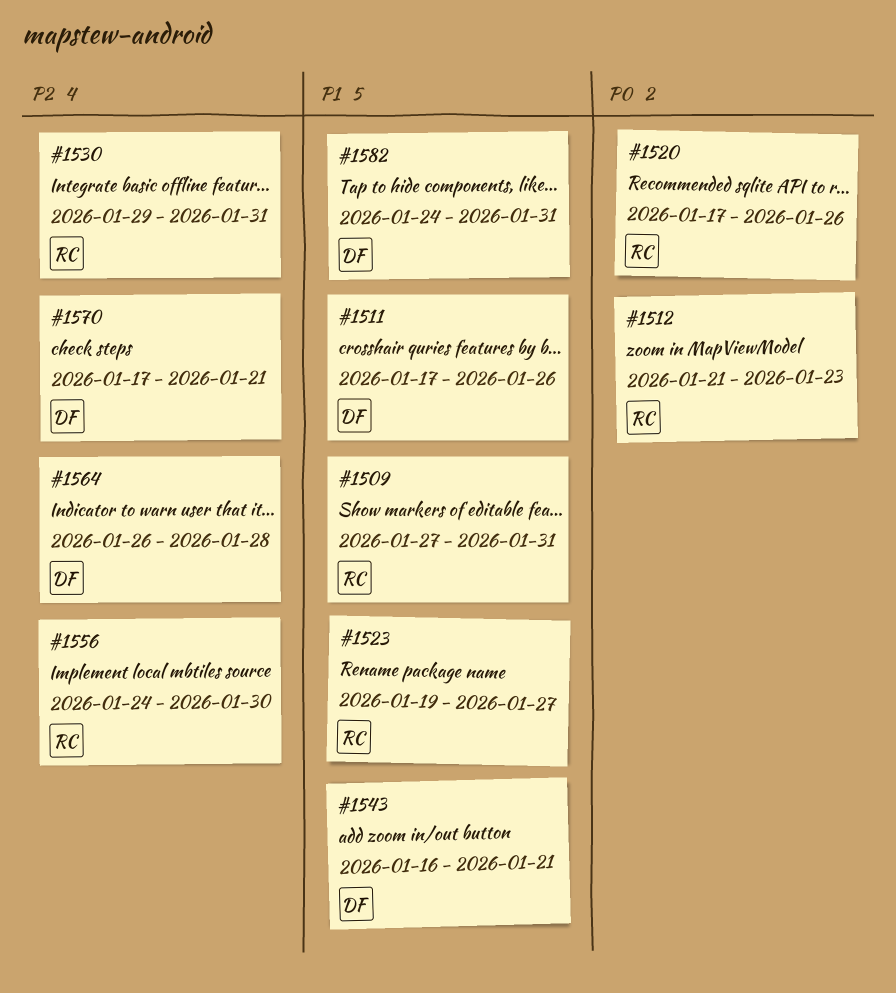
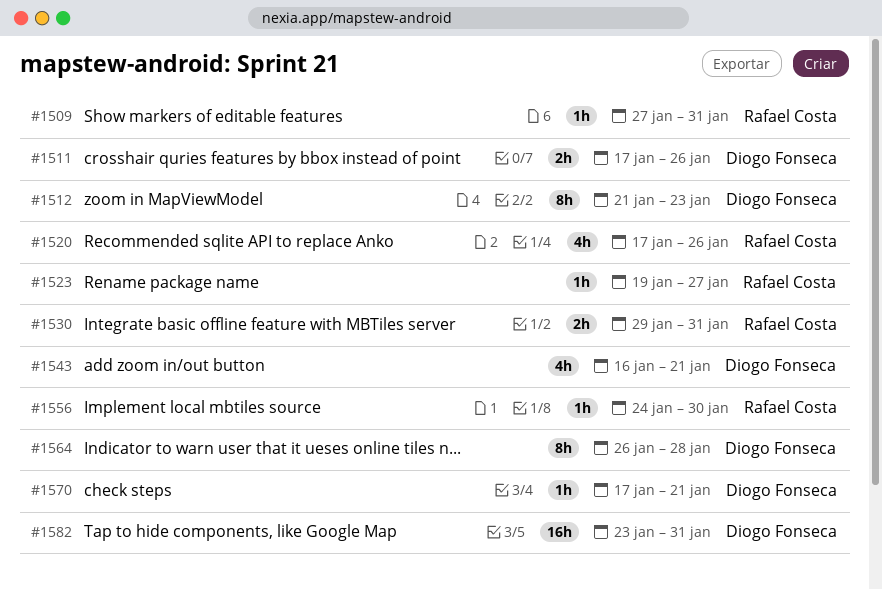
#1512, owner: Rafael Costa -> Diogo Fonseca
#1582, start: Jan 24 -> Jan 23

